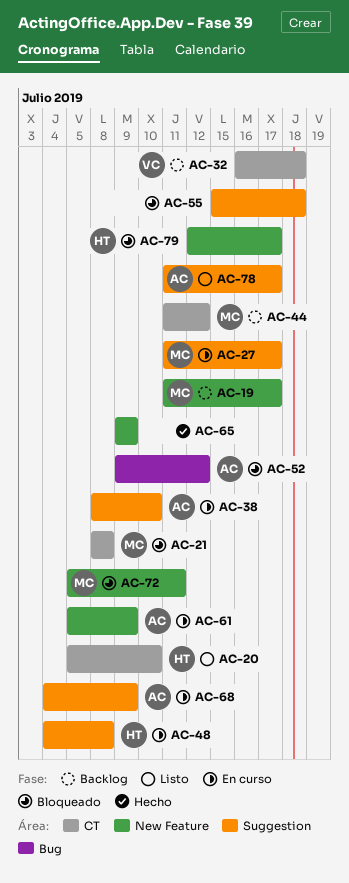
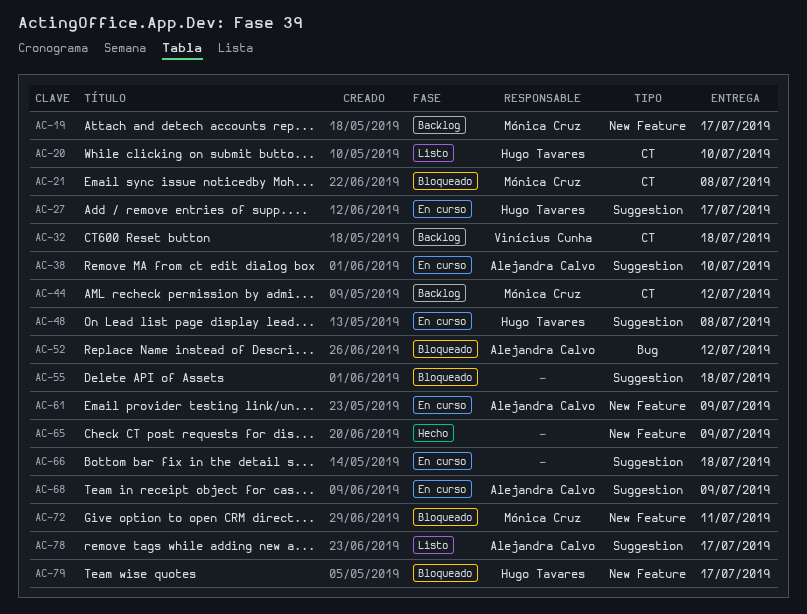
AC-27, owner: Mónica Cruz -> Hugo Tavares
AC-66: none -> present

